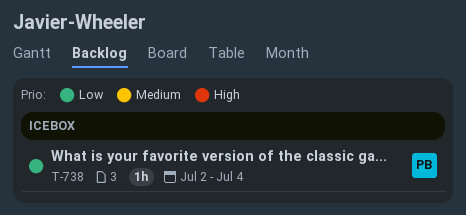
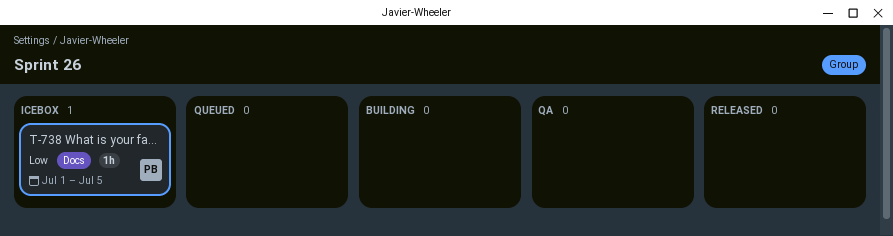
T-738, start: Jul 2 -> Jul 1
T-738, due: Jul 4 -> Jul 5

